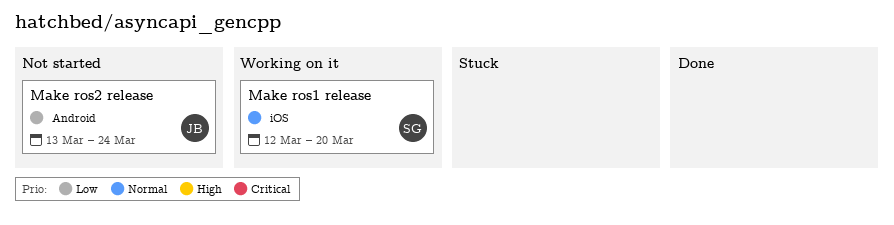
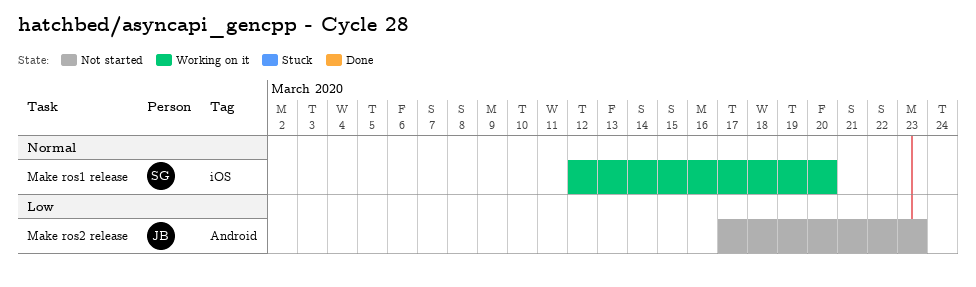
Make ros2 release, start: Mar 13 -> Mar 17
Make ros2 release, due: Mar 24 -> Mar 23

